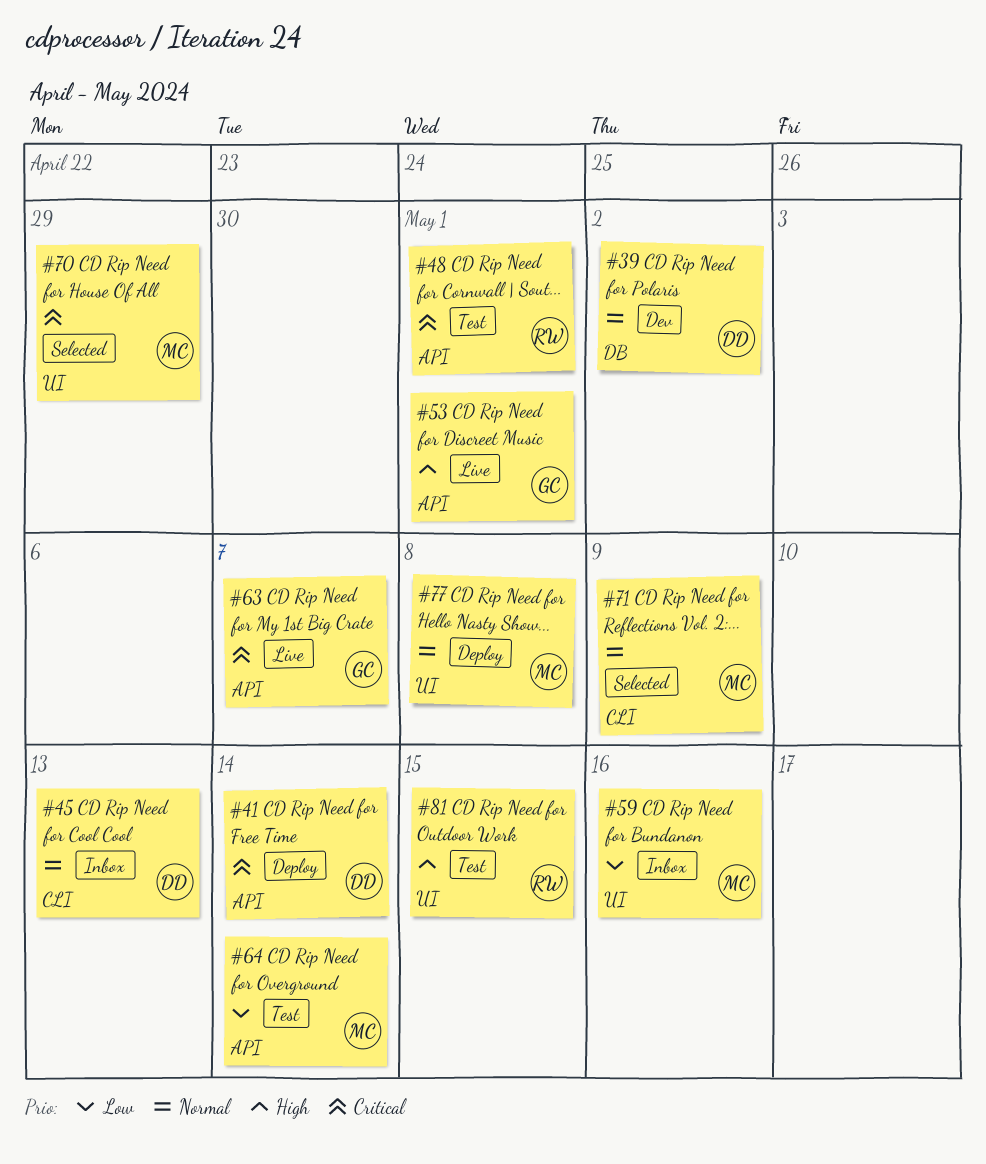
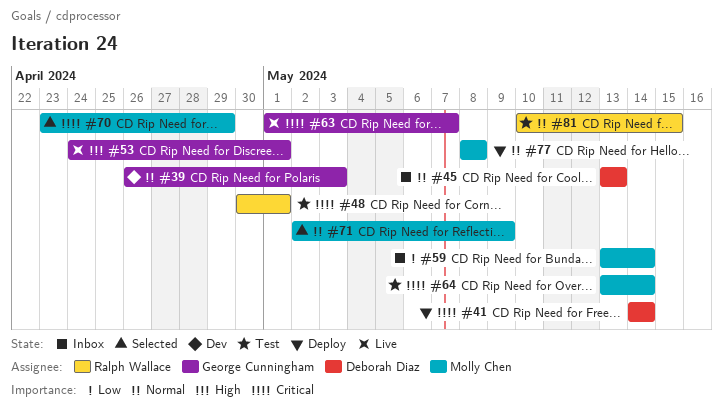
#39, owner: Deborah Diaz -> George Cunningham
#39, due: May 2 -> May 3
#59, due: May 16 -> May 14
#64, priority: Low -> Critical
#81, priority: High -> Normal

